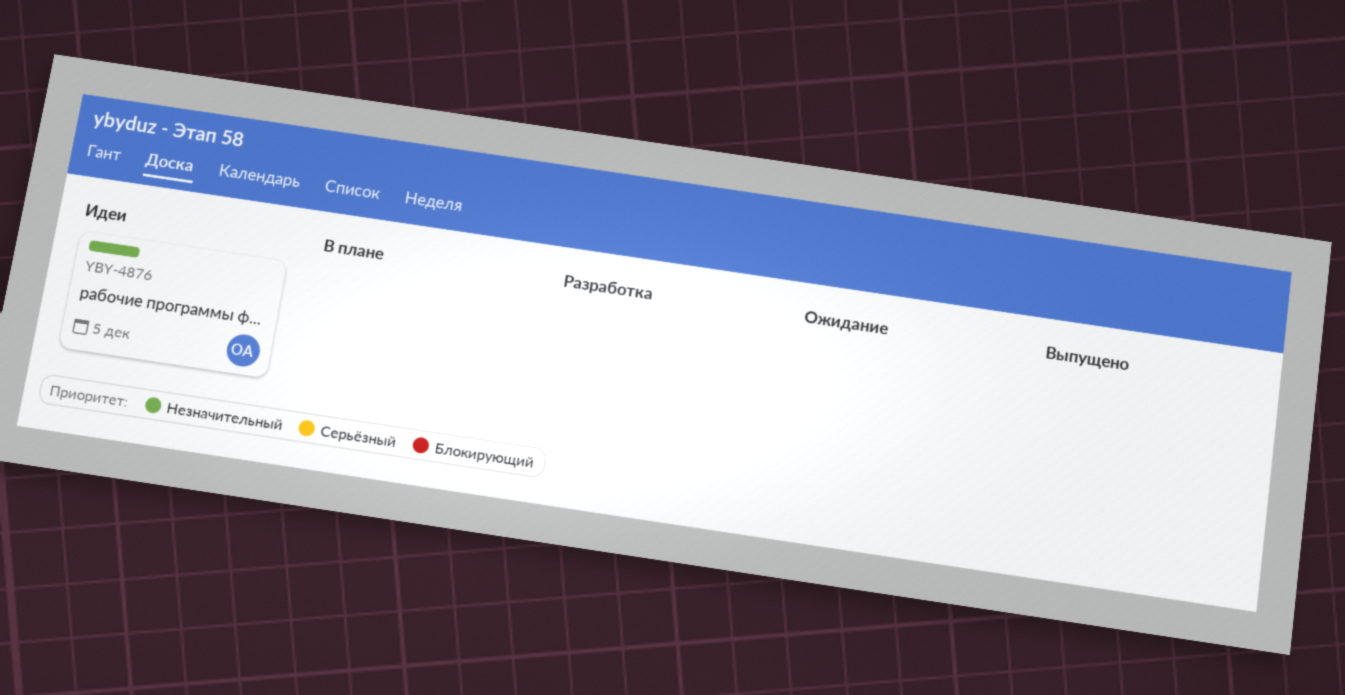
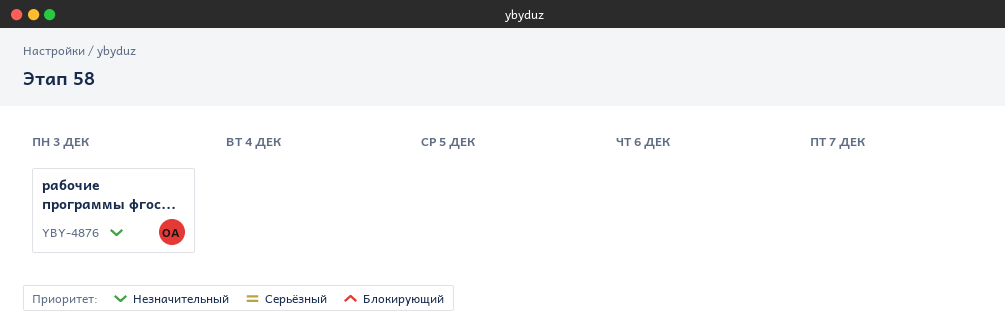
YBY-4876, due: Dec 5 -> Dec 3

